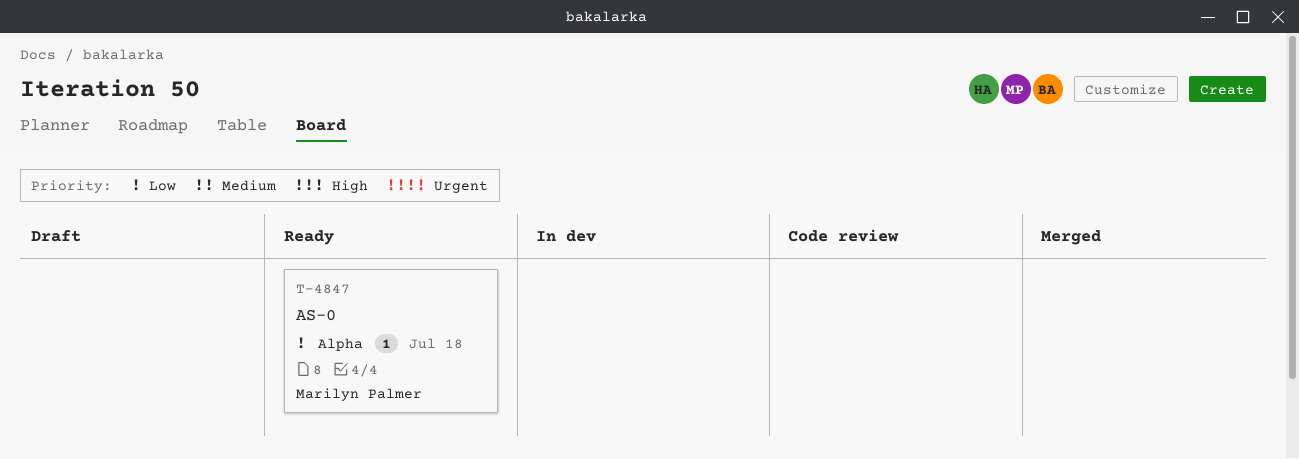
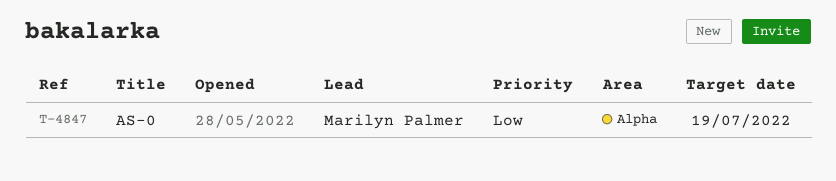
T-4847, due: Jul 18 -> Jul 19

